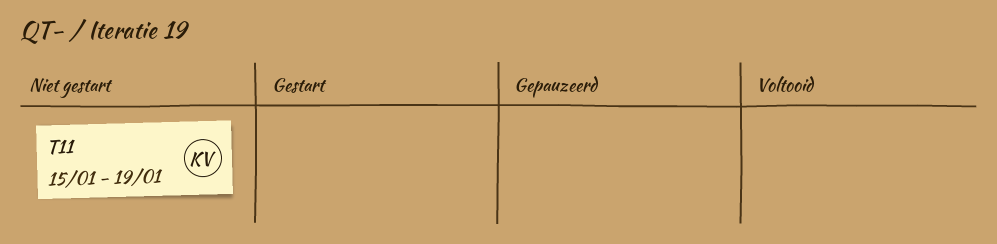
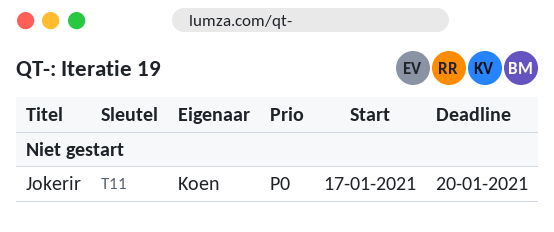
T11, start: Jan 15 -> Jan 17
T11, due: Jan 19 -> Jan 20

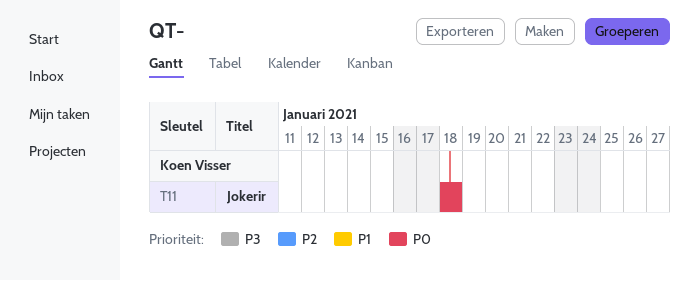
T11, start: Jan 17 -> Jan 18
T11, due: Jan 20 -> Jan 18

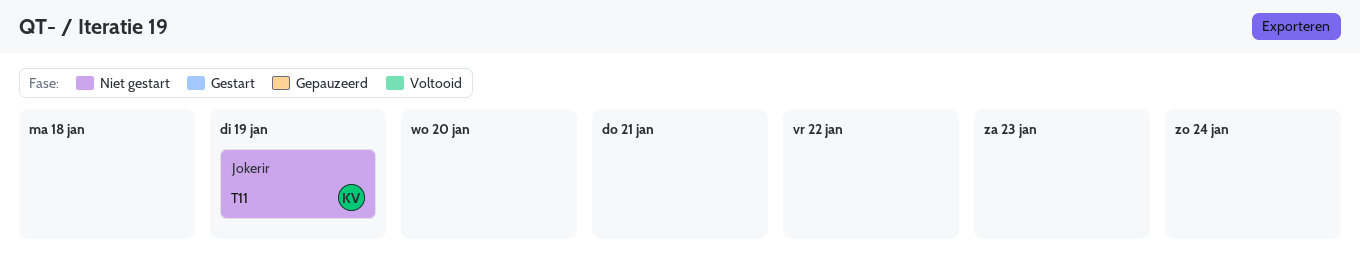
T11, due: Jan 18 -> Jan 19

